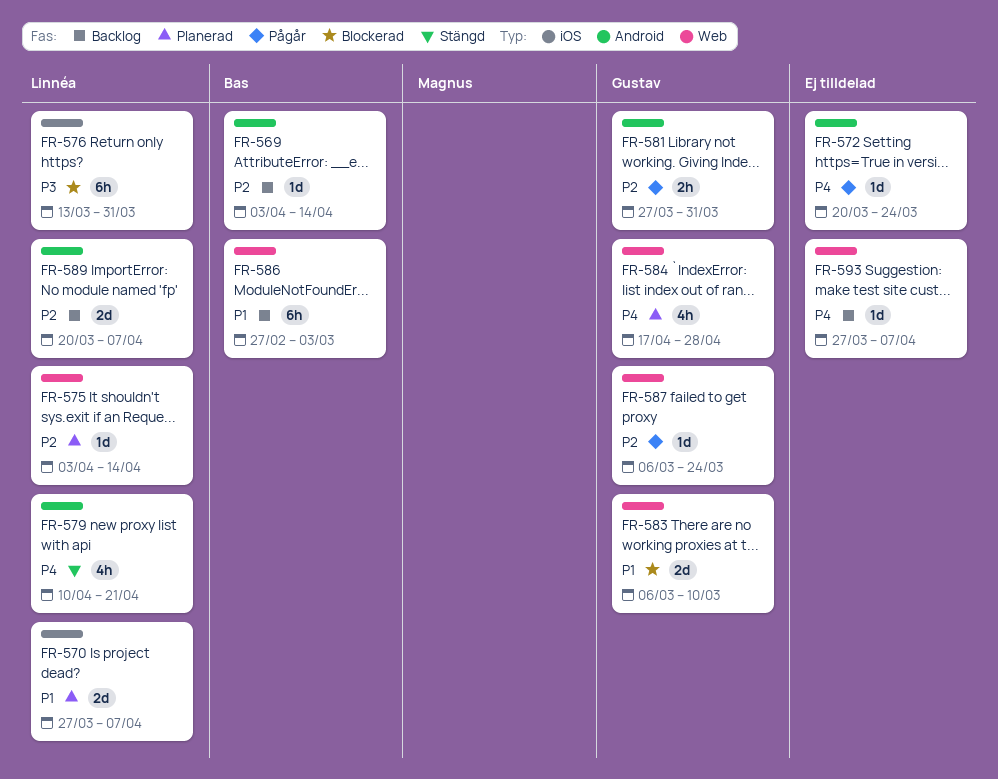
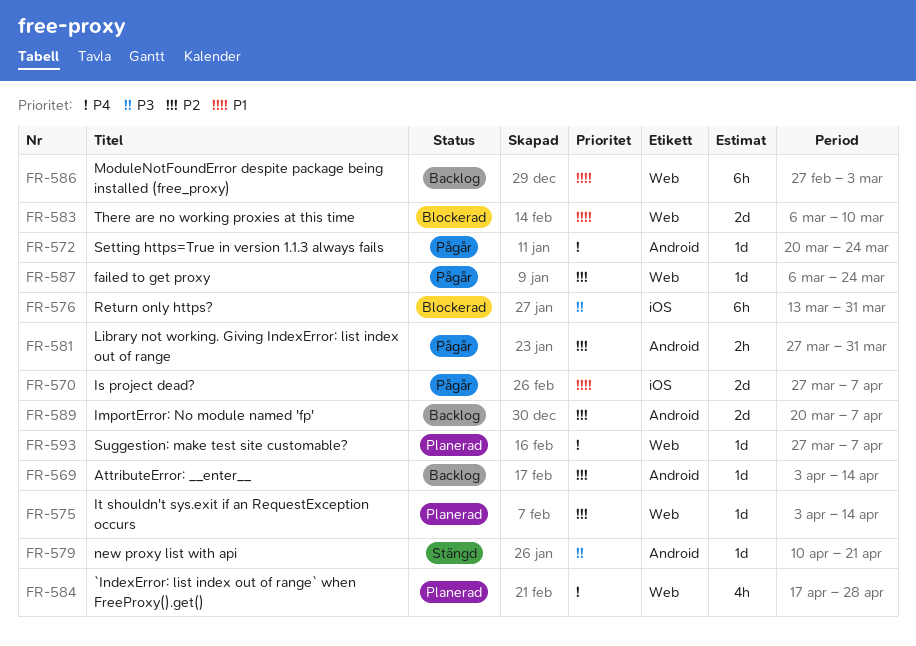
FR-570, status: Planerad -> Pågår
FR-579, priority: P4 -> P3
FR-579, estimate: 4h -> 1d
FR-593, status: Backlog -> Planerad

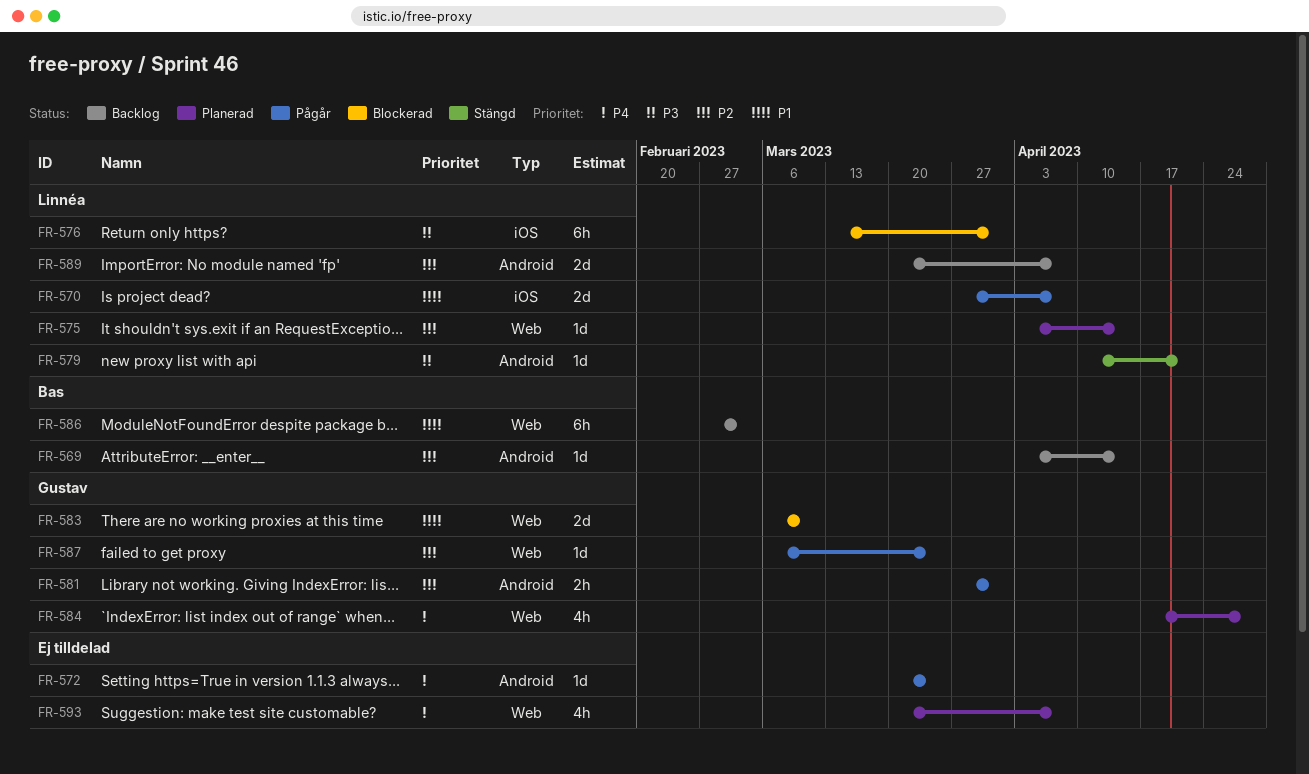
FR-593, estimate: 1d -> 4h
FR-593, start: Mar 27 -> Mar 20

